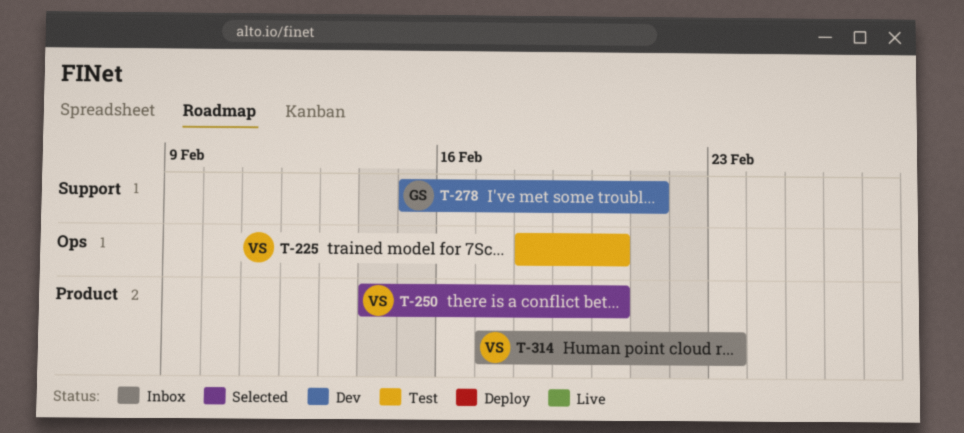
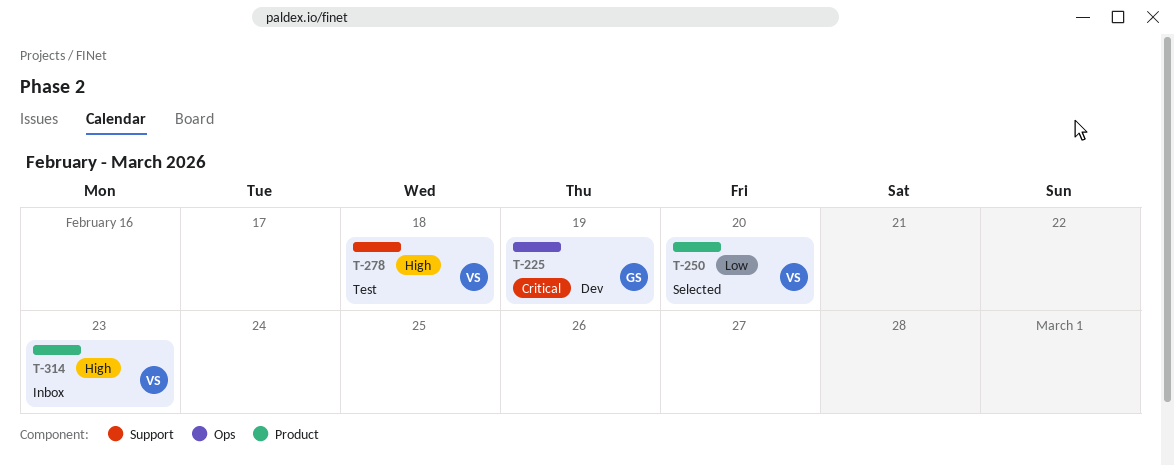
T-225, status: Test -> Dev
T-225, owner: VS -> GS
T-225, due: Feb 20 -> Feb 19
T-278, status: Dev -> Test
T-278, owner: GS -> VS
T-278, due: Feb 21 -> Feb 18

